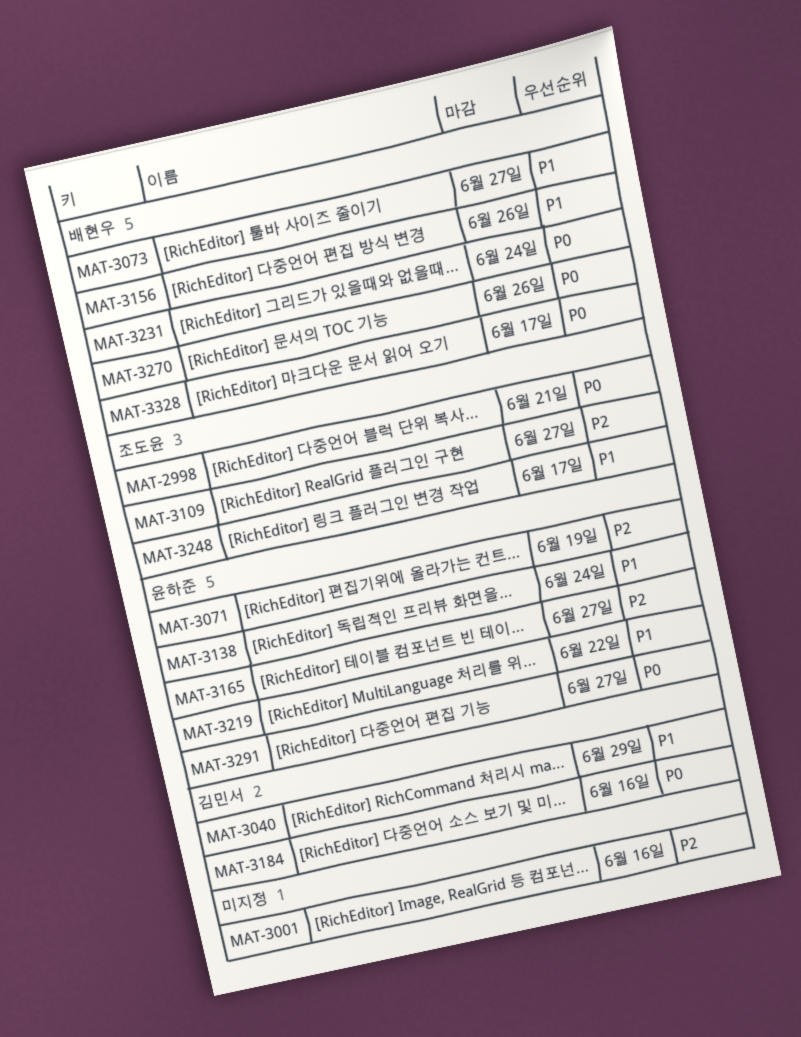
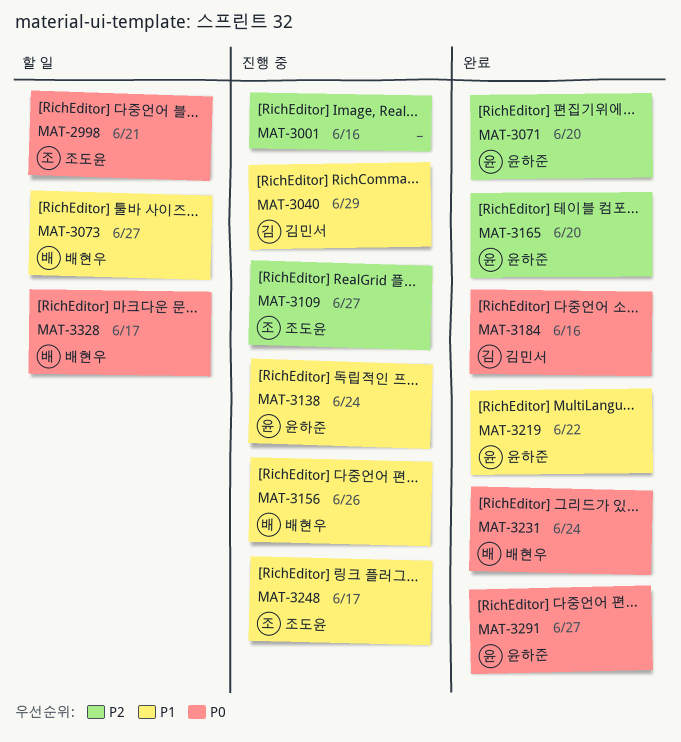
MAT-3071, due: Jun 19 -> Jun 20
MAT-3165, due: Jun 27 -> Jun 20
MAT-3270: present -> none

